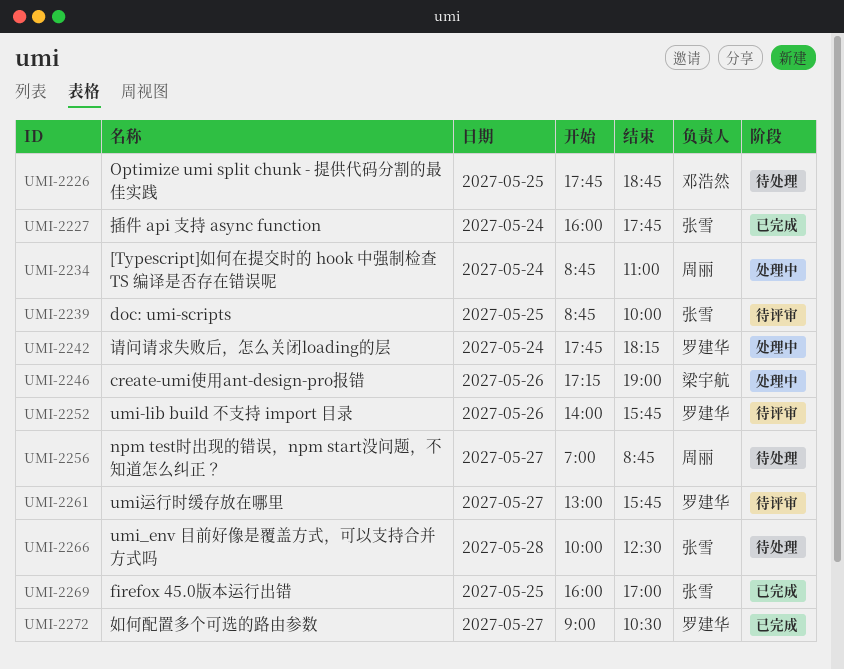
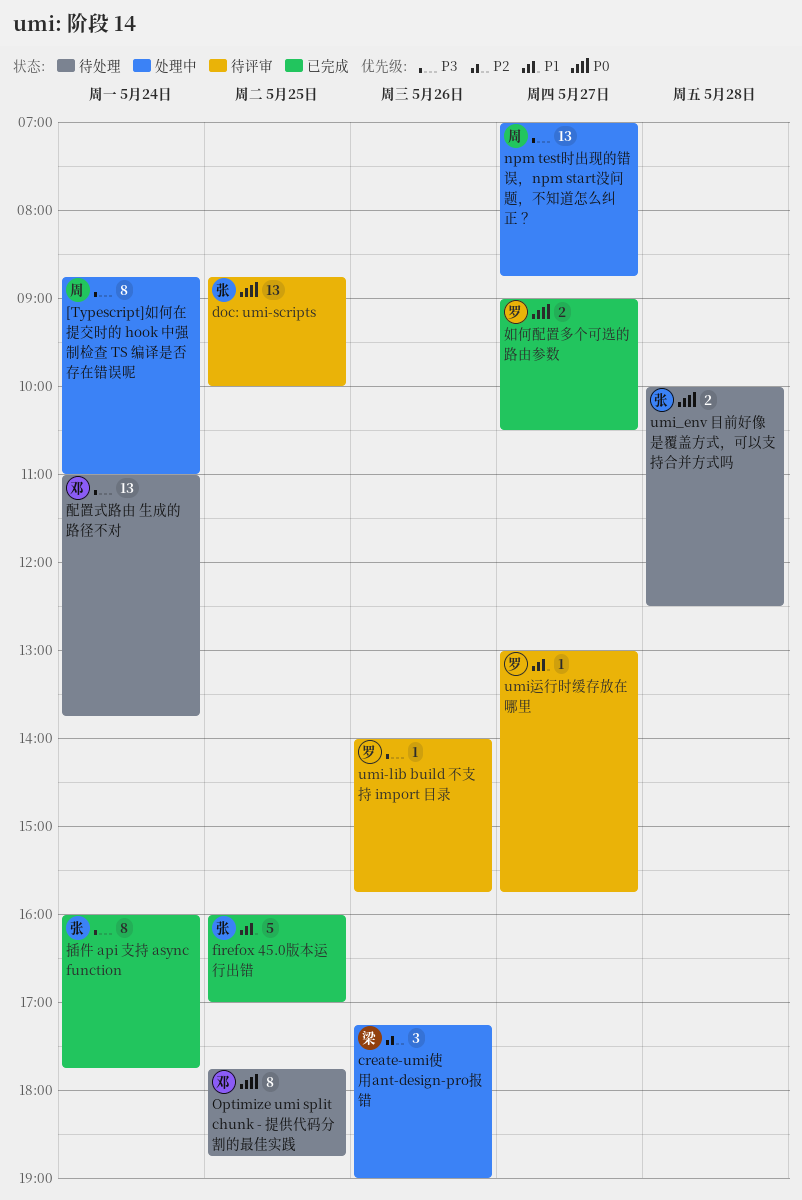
npm test时出现的错误，npm start没问题，不知道怎么纠正？, status: 待处理 -> 处理中
请问请求失败后，怎么关闭loading的层: present -> none
配置式路由 生成的路径不对: none -> present

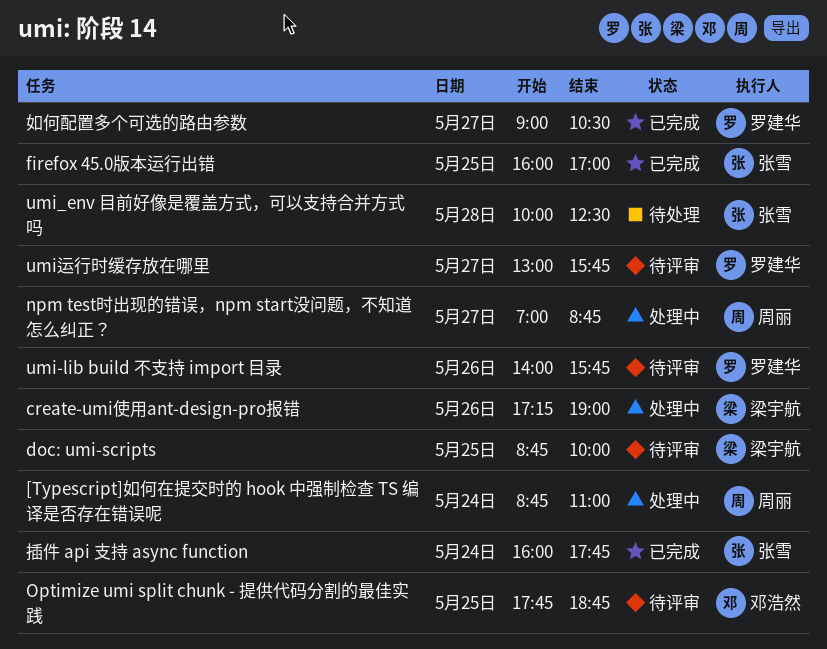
doc: umi-scripts, owner: 张雪 -> 梁宇航
Optimize umi split chunk - 提供代码分割的最佳实践, status: 待处理 -> 待评审
配置式路由 生成的路径不对: present -> none

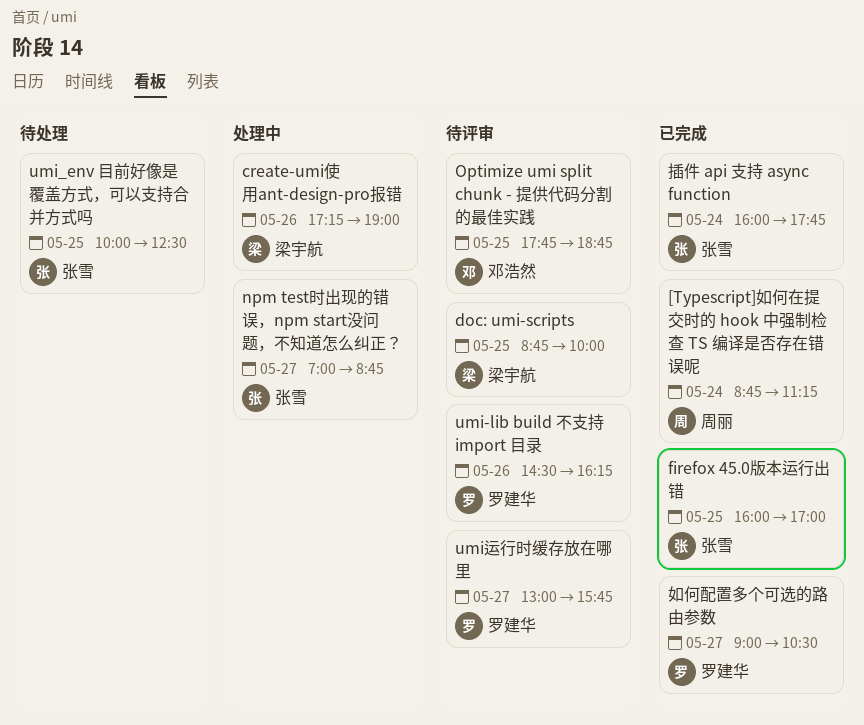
[Typescript]如何在提交时的 hook 中强制检查 TS 编译是否存在错误呢, status: 处理中 -> 已完成
[Typescript]如何在提交时的 hook 中强制检查 TS 编译是否存在错误呢, ends: 11:00 -> 11:15
npm test时出现的错误，npm start没问题，不知道怎么纠正？, owner: 周丽 -> 张雪
umi-lib build 不支持 import 目录, begins: 14:00 -> 14:30
umi-lib build 不支持 import 目录, ends: 15:45 -> 16:15
umi_env 目前好像是覆盖方式，可以支持合并方式吗, day: May 28 -> May 25

